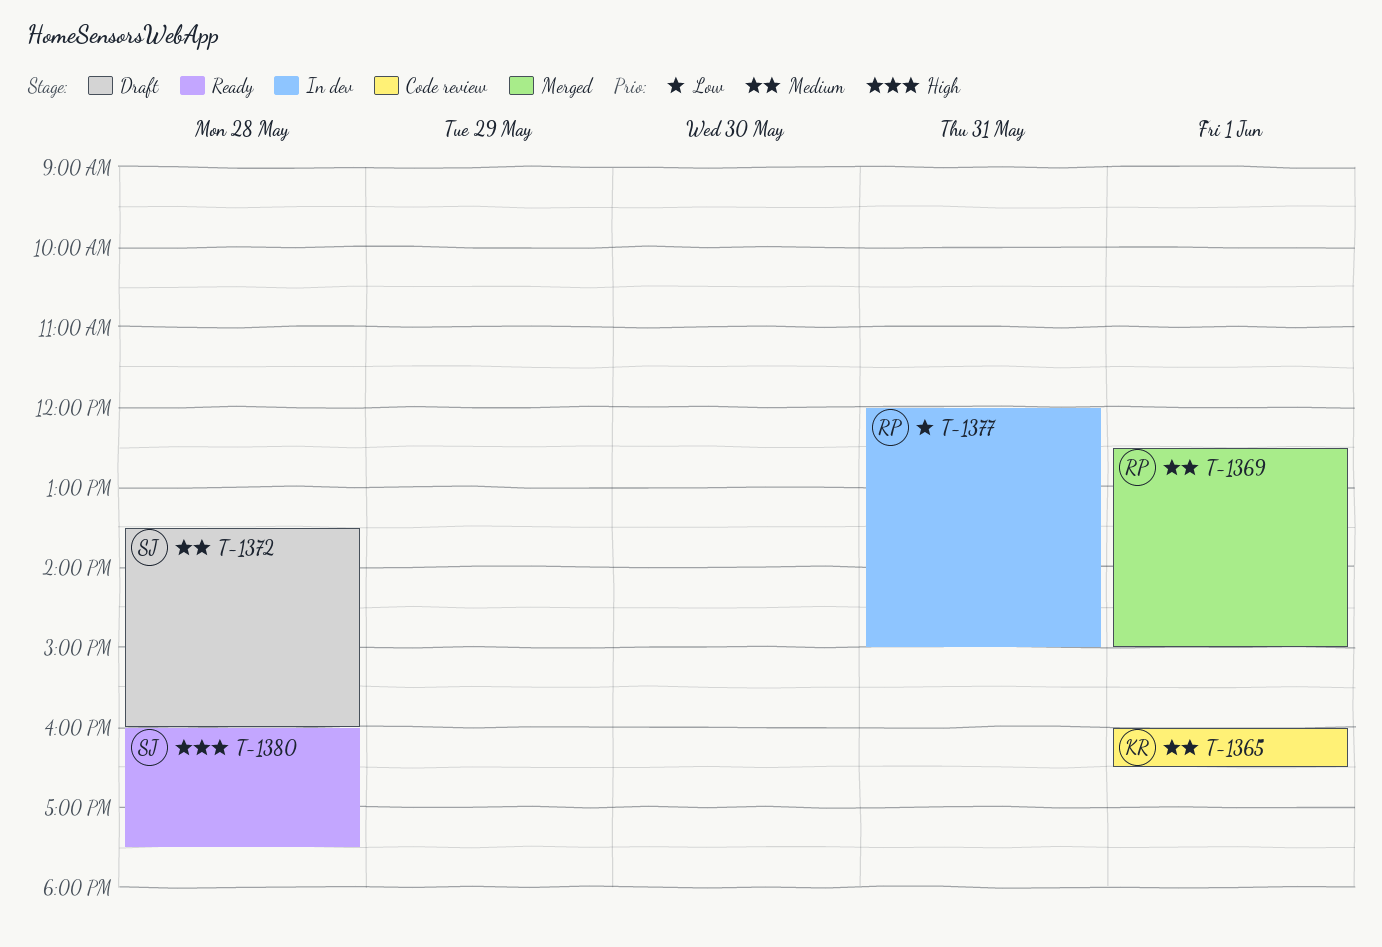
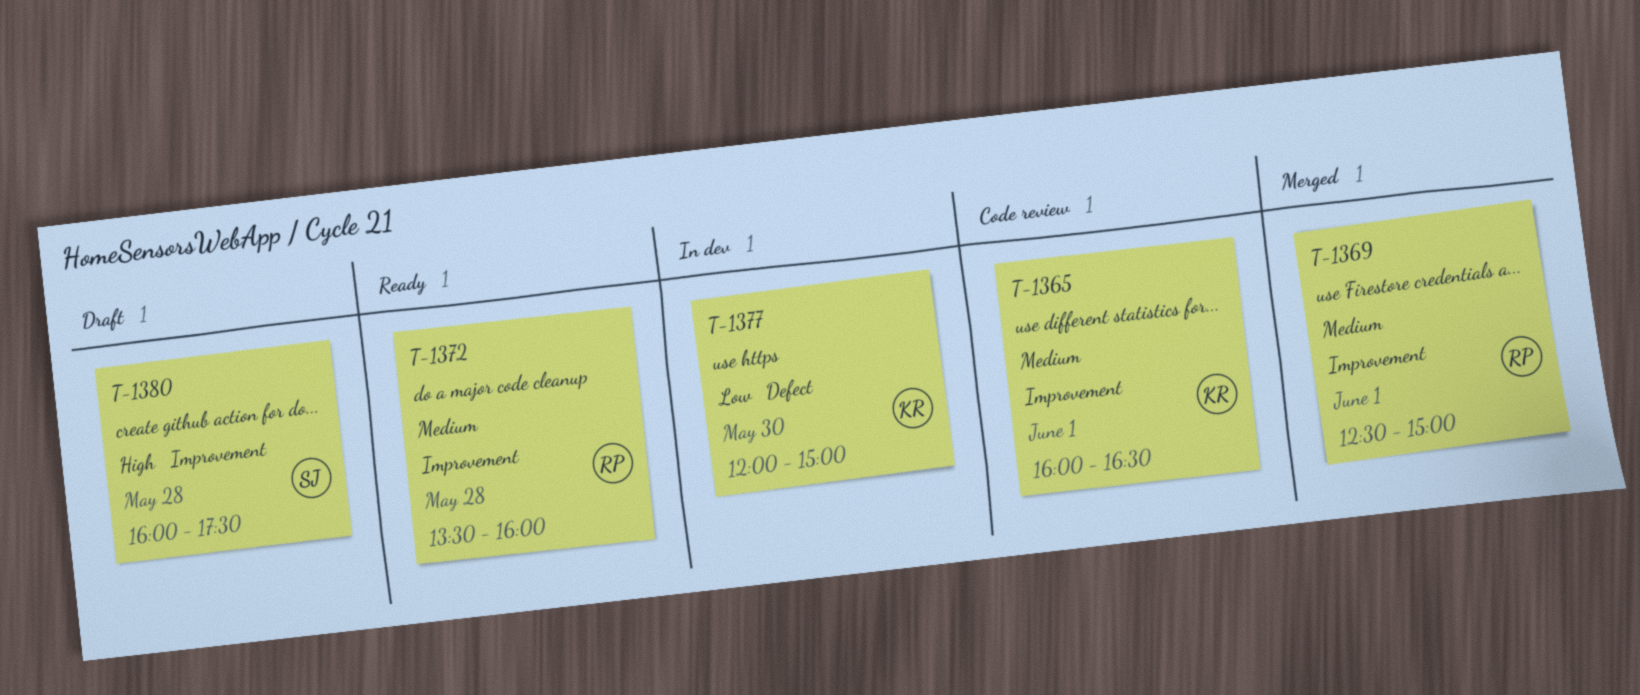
T-1372, status: Draft -> Ready
T-1372, owner: SJ -> RP
T-1377, owner: RP -> KR
T-1377, day: May 31 -> May 30
T-1380, status: Ready -> Draft

